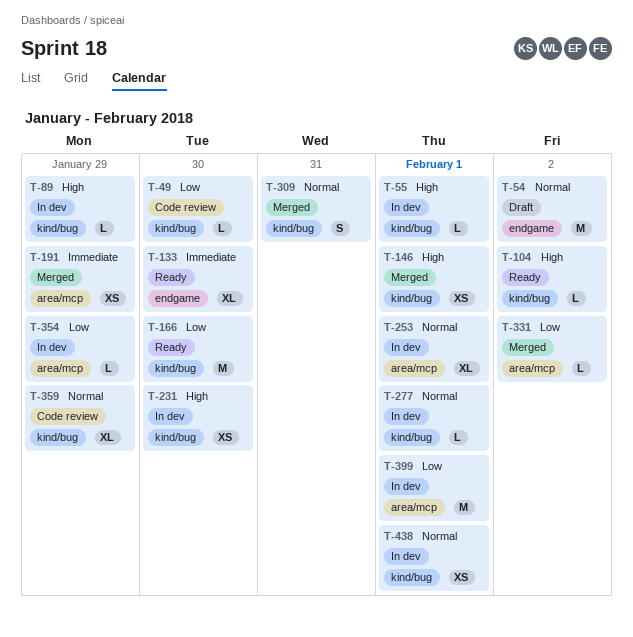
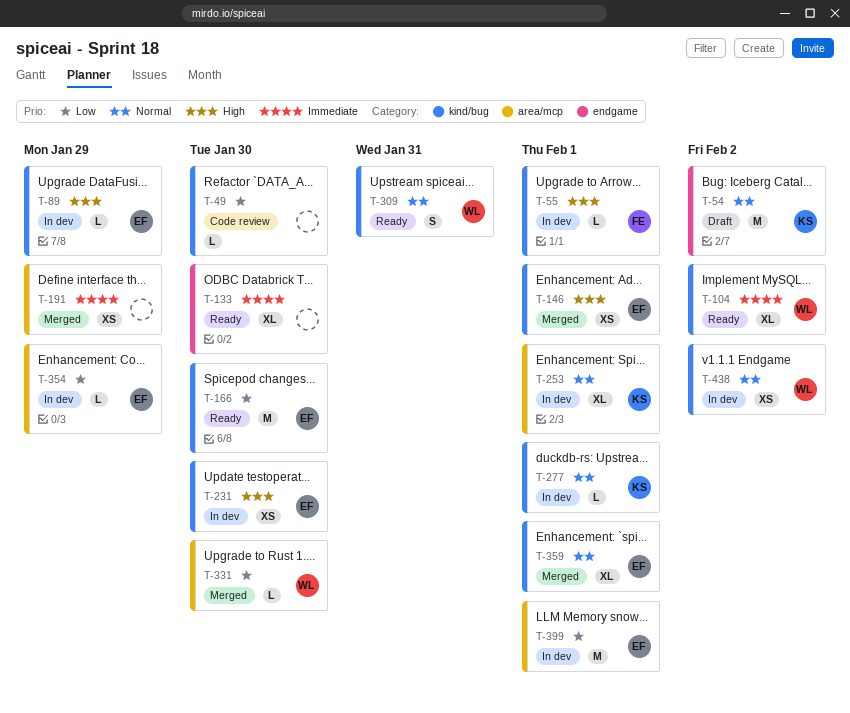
T-104, priority: High -> Immediate
T-104, estimate: L -> XL
T-309, status: Merged -> Ready
T-331, due: Feb 2 -> Jan 30
T-359, status: Code review -> Merged
T-359, due: Jan 29 -> Feb 1
T-438, due: Feb 1 -> Feb 2

